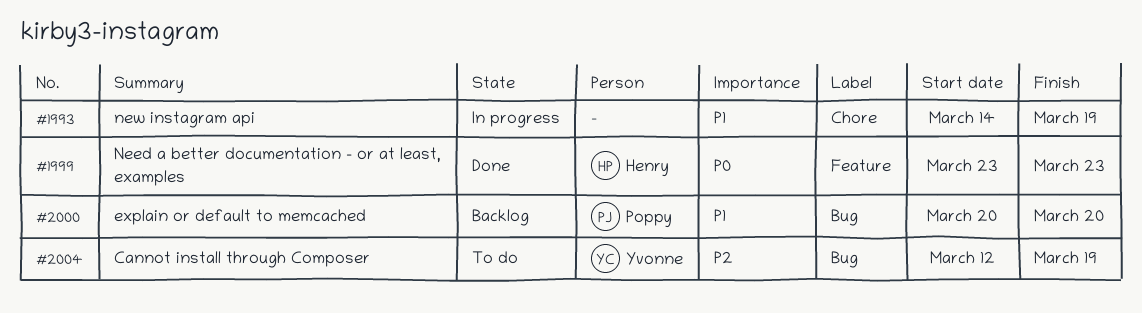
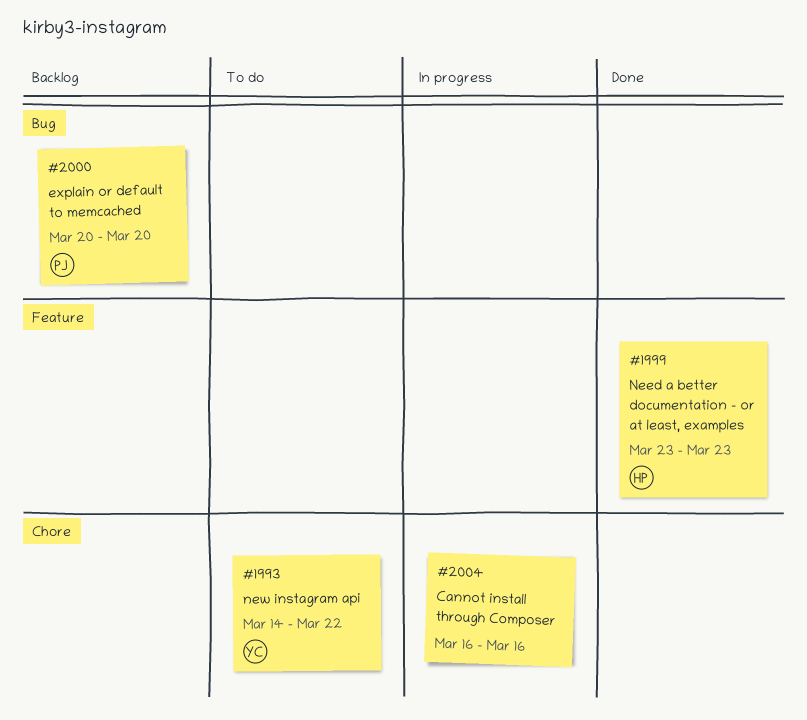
#1993, status: In progress -> To do
#1993, owner: none -> Yvonne
#1993, due: Mar 19 -> Mar 22
#2004, status: To do -> In progress
#2004, owner: Yvonne -> none
#2004, label: Bug -> Chore
#2004, start: Mar 12 -> Mar 16
#2004, due: Mar 19 -> Mar 16

